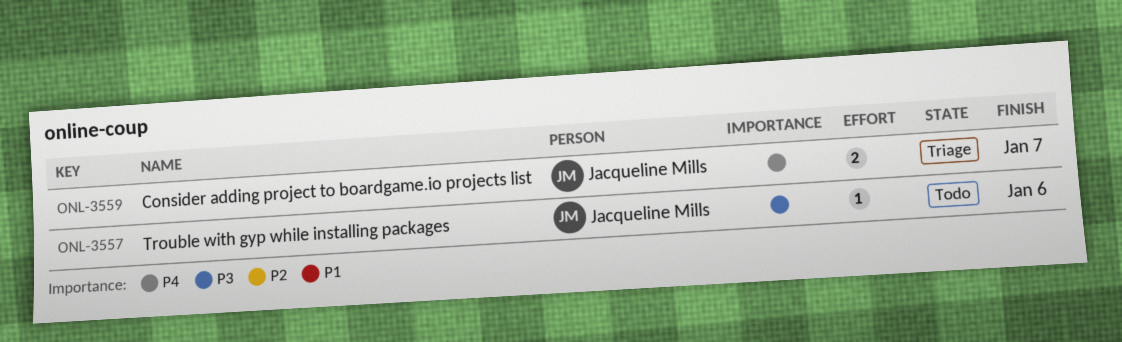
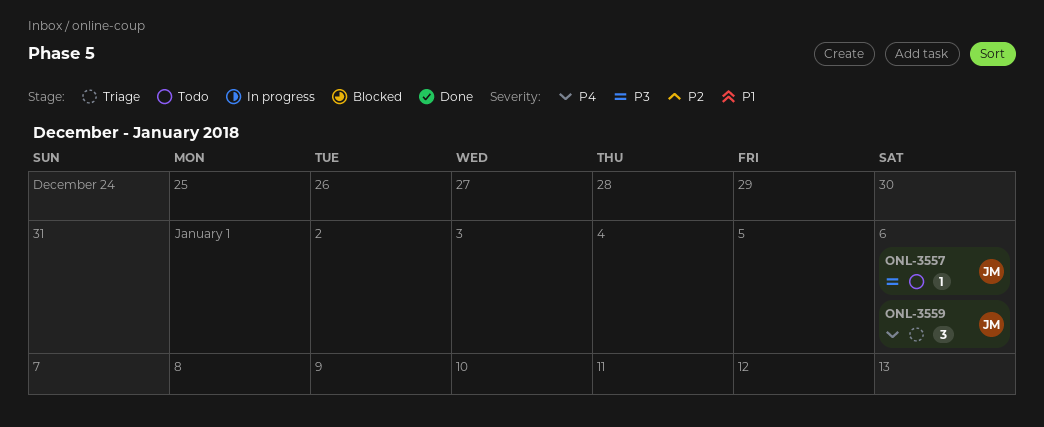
ONL-3559, estimate: 2 -> 3
ONL-3559, due: Jan 7 -> Jan 6

